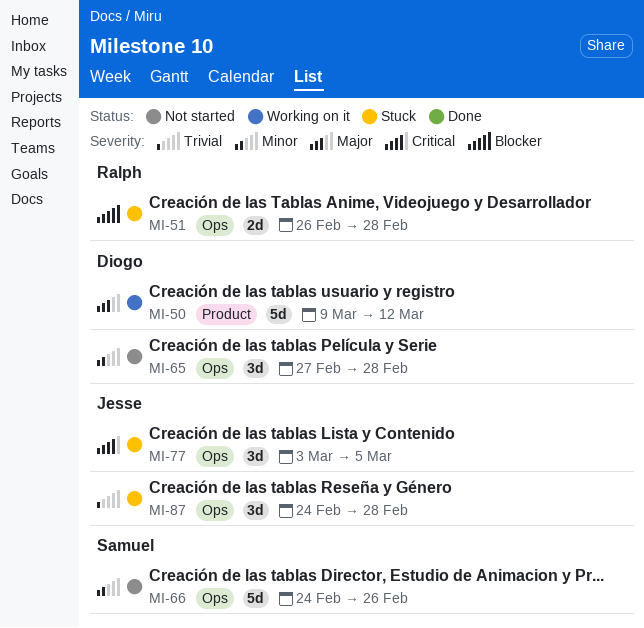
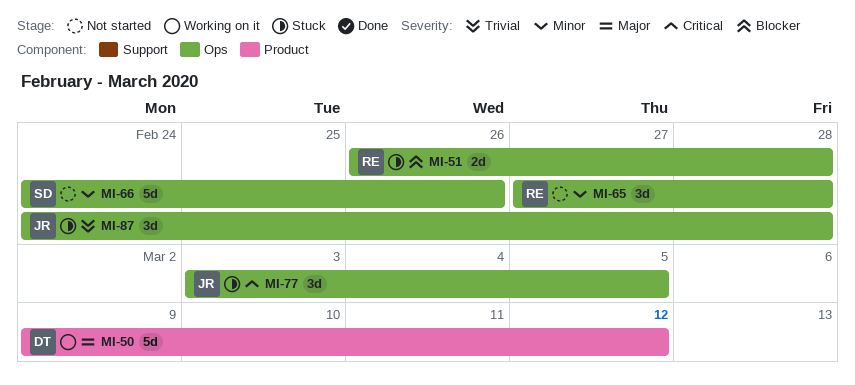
MI-65, owner: Diogo -> Ralph

